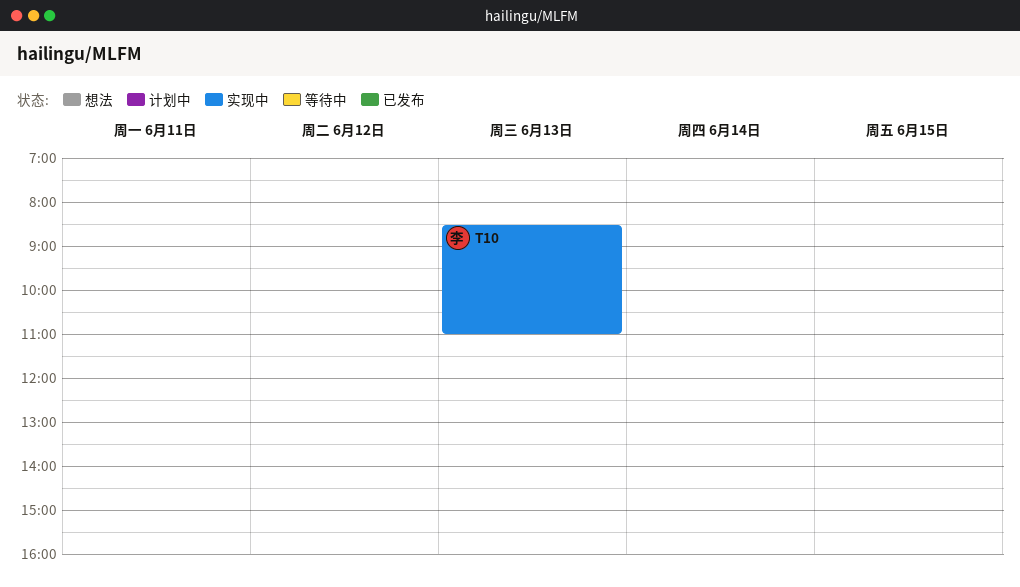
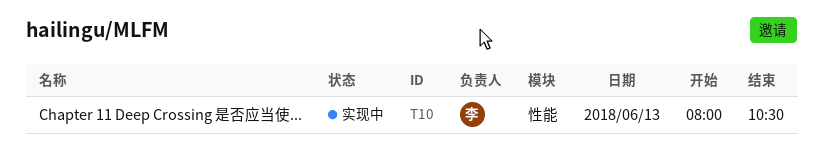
T10, begins: 08:30 -> 08:00
T10, ends: 11:00 -> 10:30

